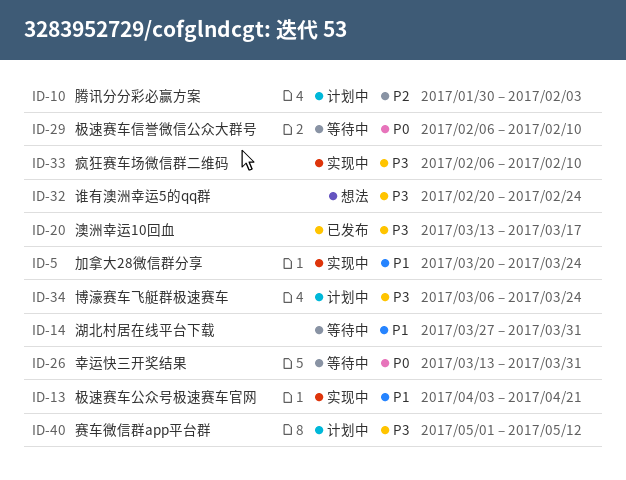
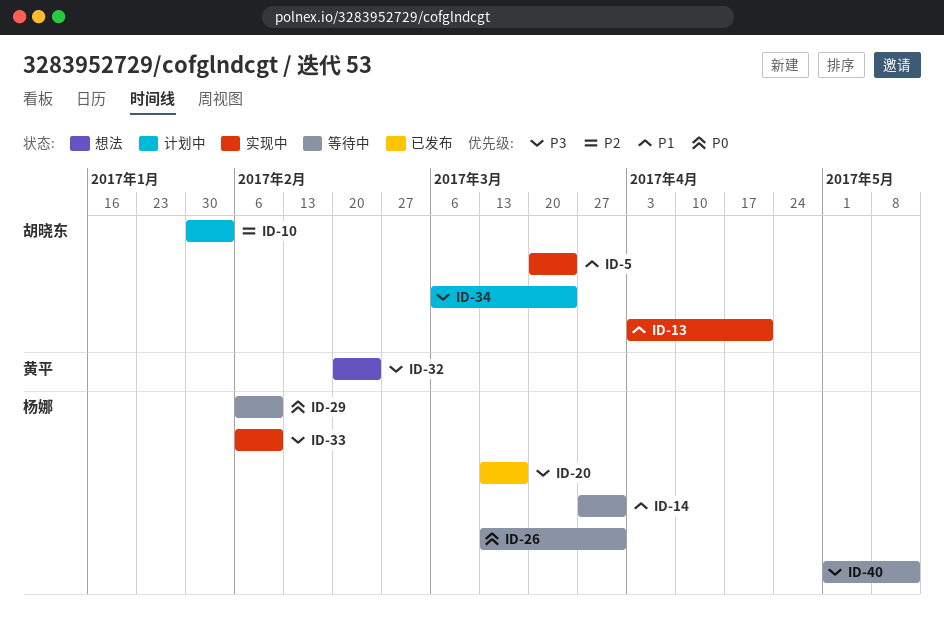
ID-40, status: 计划中 -> 等待中

